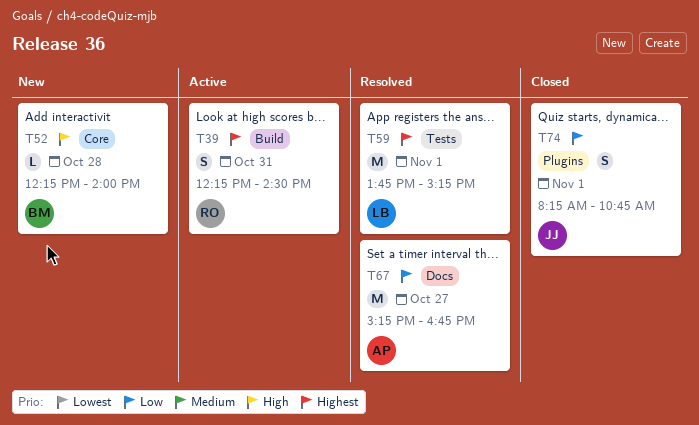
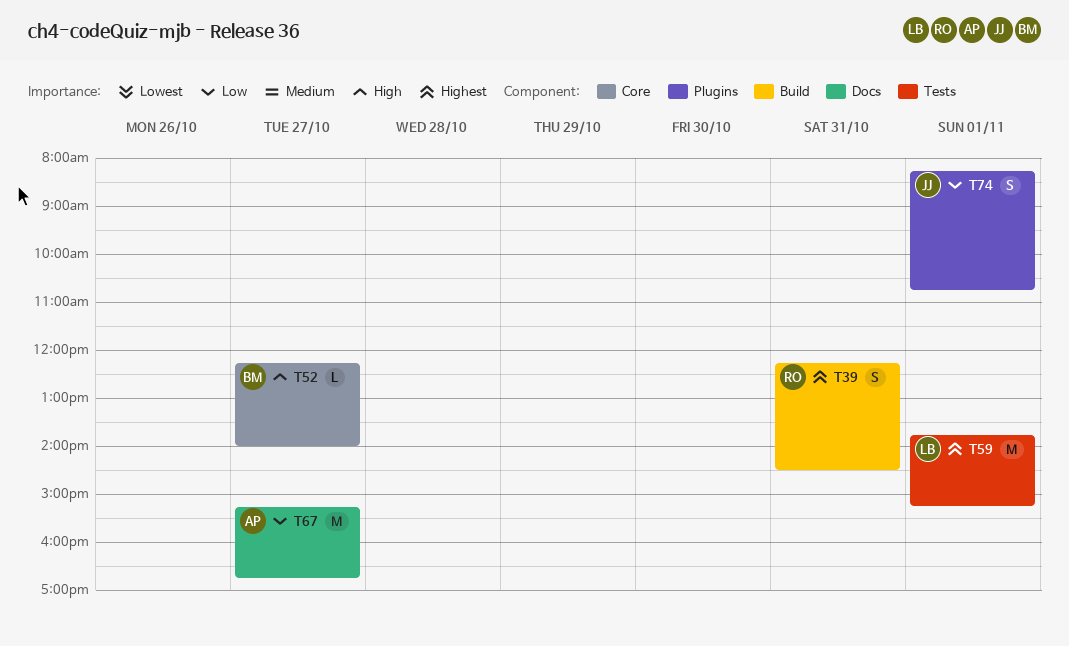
T52, day: Oct 28 -> Oct 27

